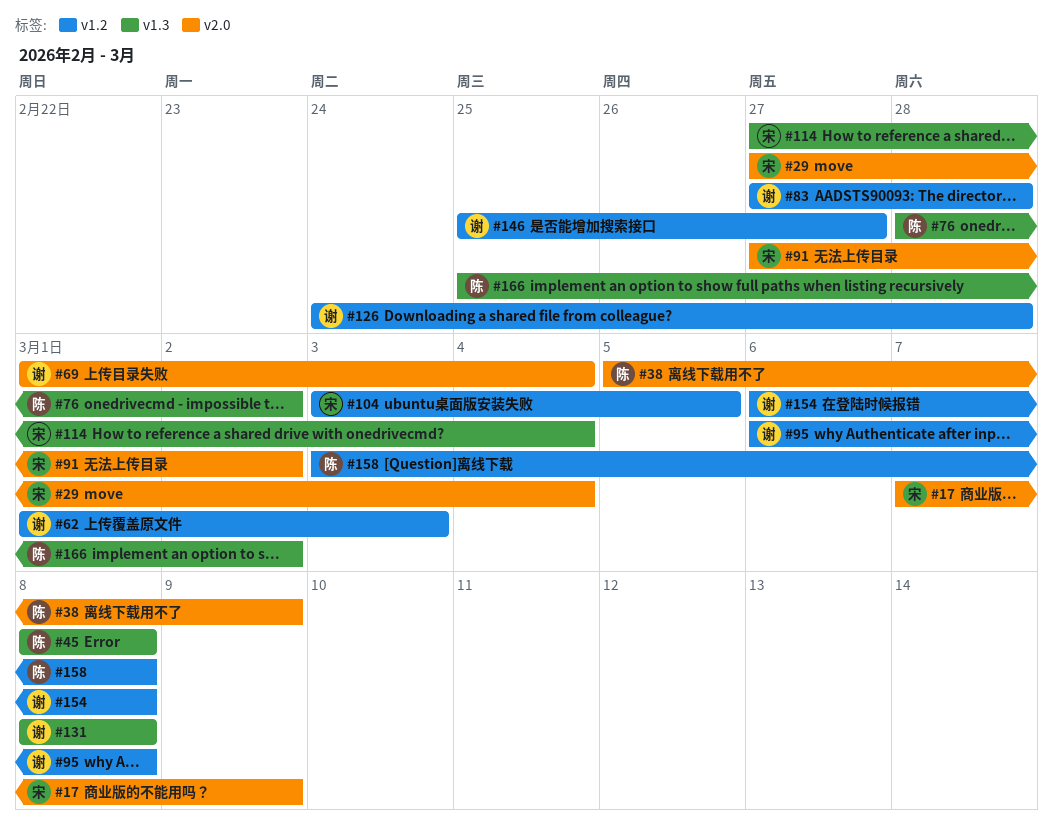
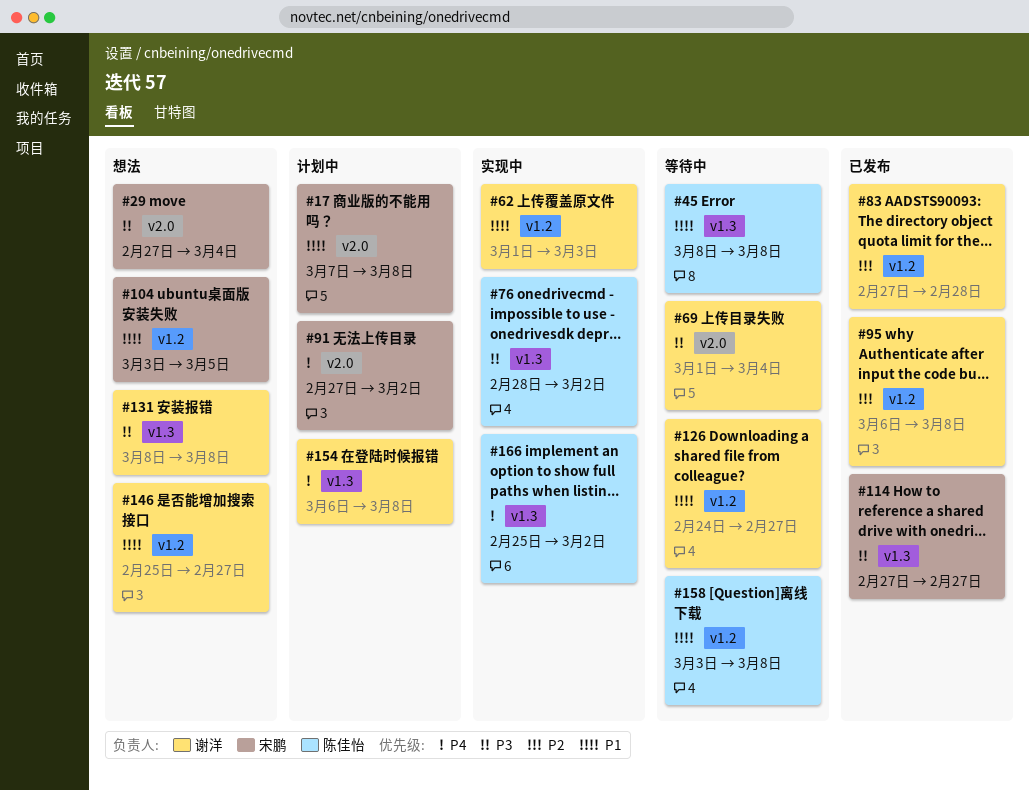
#17, due: Mar 9 -> Mar 8
#38: present -> none
#114, due: Mar 4 -> Feb 27
#126, due: Feb 28 -> Feb 27
#154, label: v1.2 -> v1.3

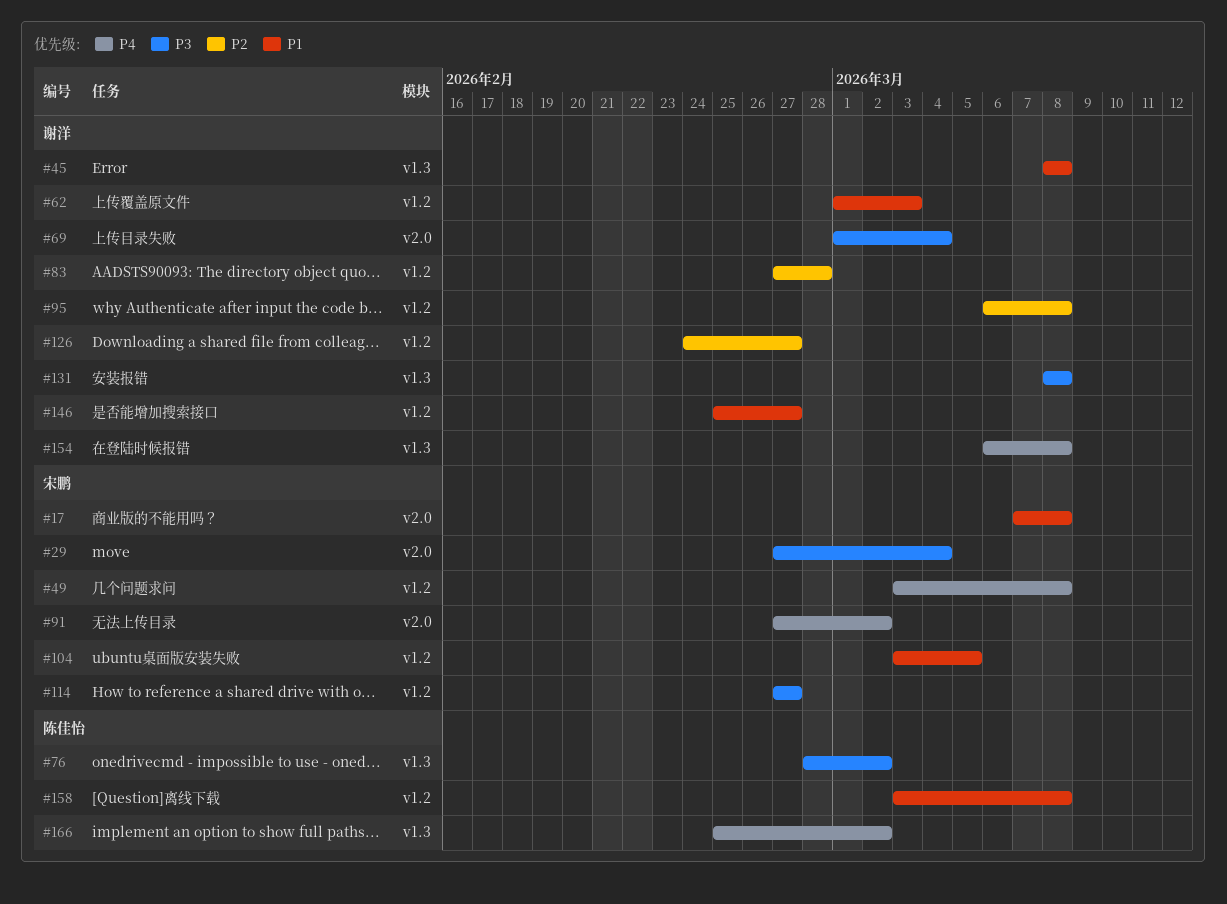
#45, owner: 陈佳怡 -> 谢洋
#49: none -> present
#114, label: v1.3 -> v1.2
#126, priority: P1 -> P2

